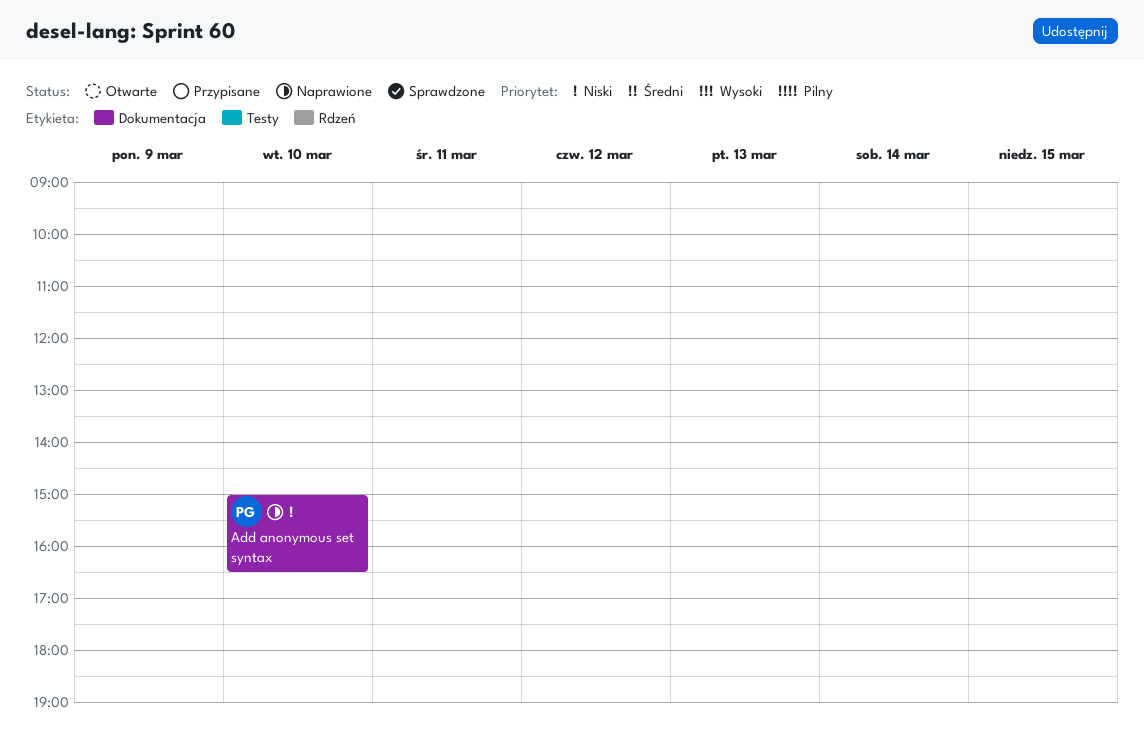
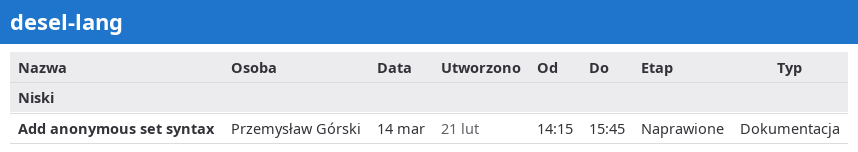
Add anonymous set syntax, day: Mar 10 -> Mar 14
Add anonymous set syntax, begins: 15:00 -> 14:15
Add anonymous set syntax, ends: 16:30 -> 15:45

